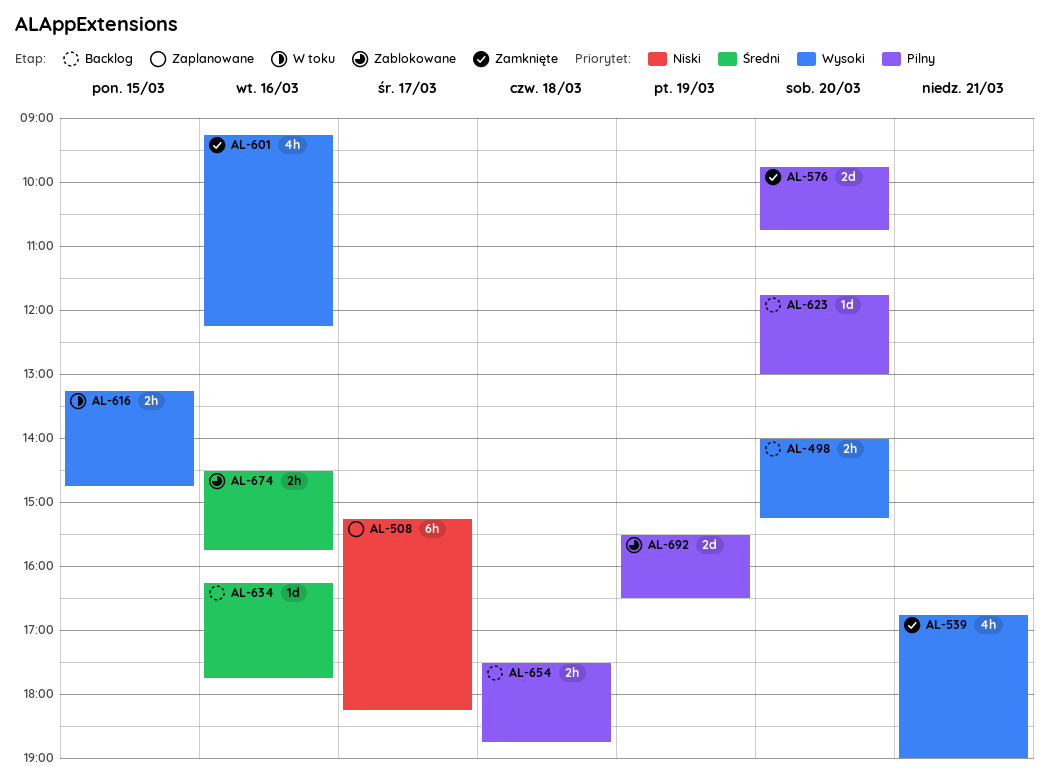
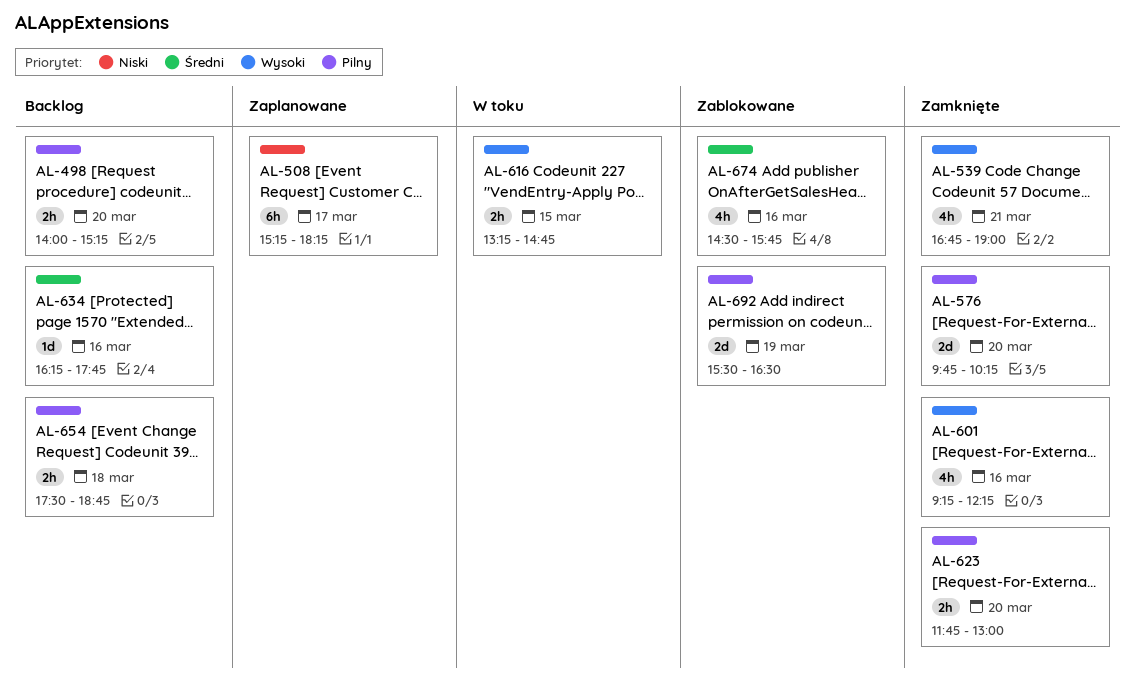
AL-498, priority: Wysoki -> Pilny
AL-576, ends: 10:45 -> 10:15
AL-623, status: Backlog -> Zamknięte
AL-623, estimate: 1d -> 2h
AL-674, estimate: 2h -> 4h

